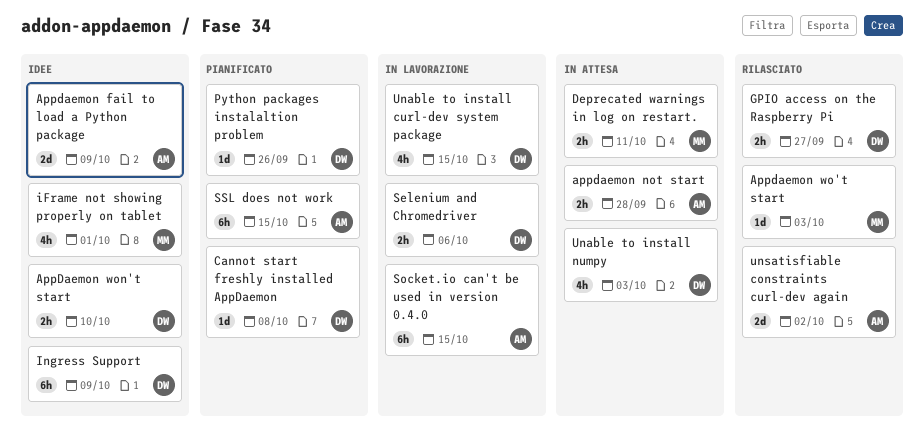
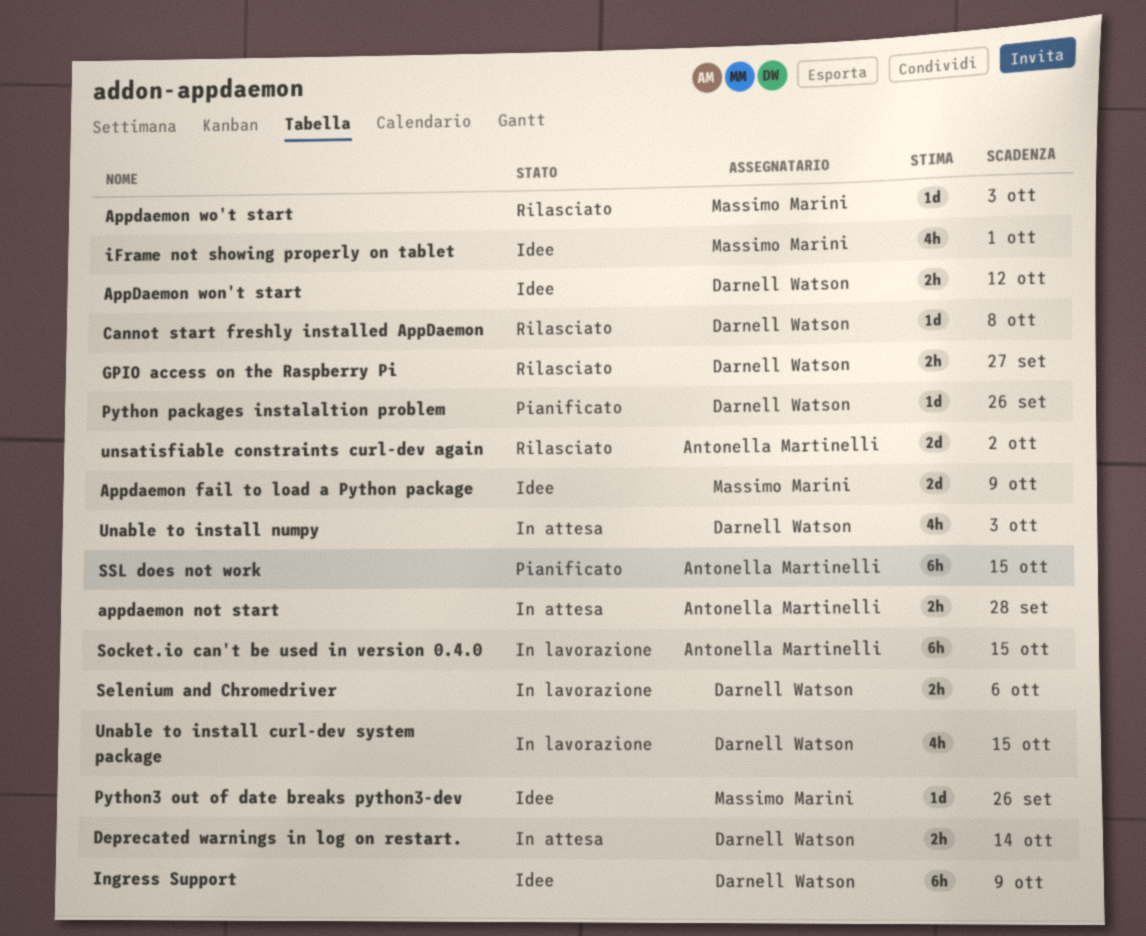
Appdaemon fail to load a Python package, owner: Antonella Martinelli -> Massimo Marini
AppDaemon won't start, due: Oct 10 -> Oct 12
Cannot start freshly installed AppDaemon, status: Pianificato -> Rilasciato
Deprecated warnings in log on restart., owner: Massimo Marini -> Darnell Watson
Deprecated warnings in log on restart., due: Oct 11 -> Oct 14
Python3 out of date breaks python3-dev: none -> present

